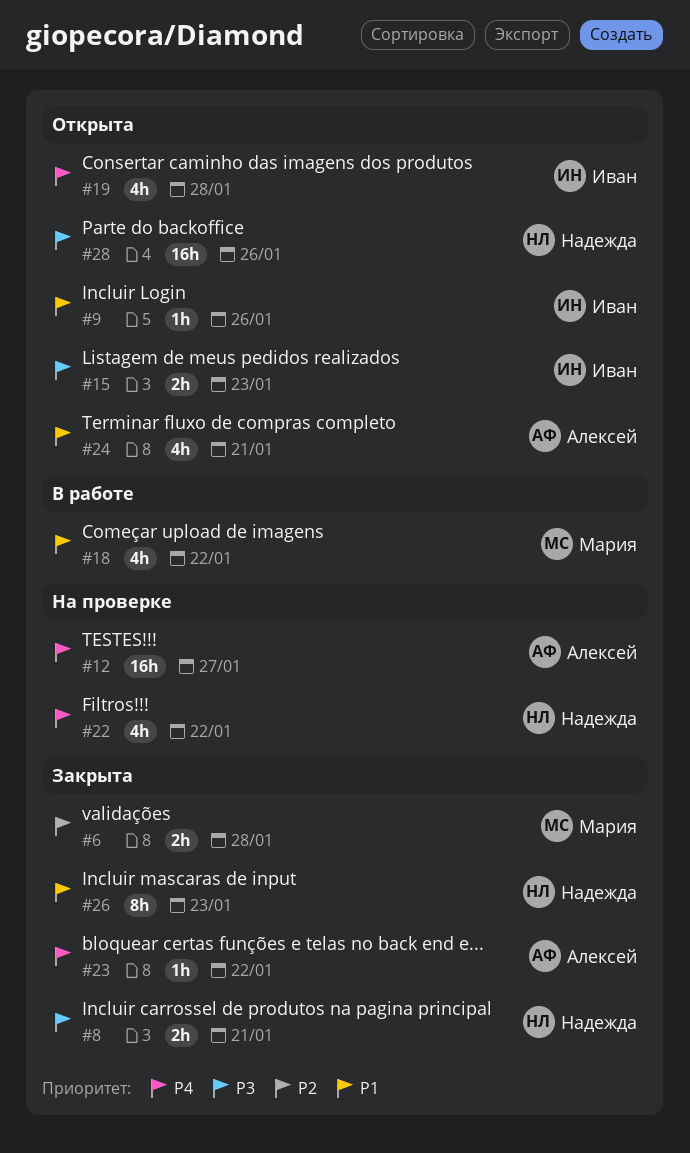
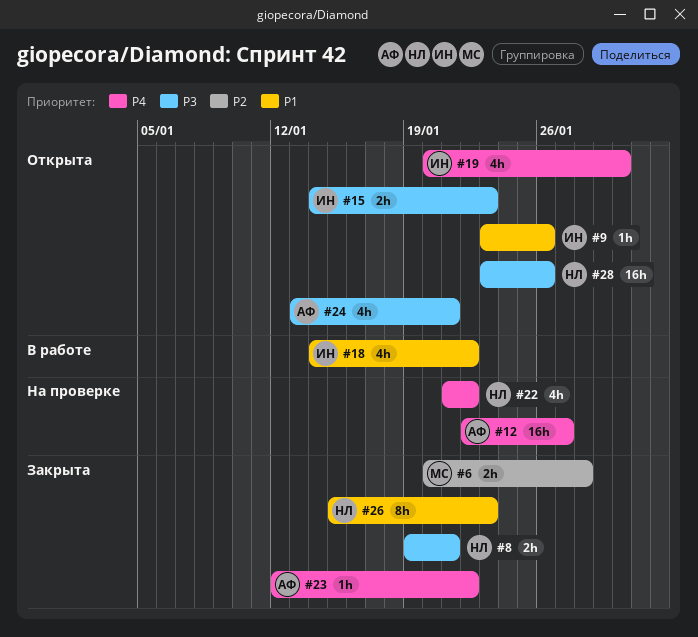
#18, owner: Мария -> Иван
#19, due: Jan 28 -> Jan 30
#24, priority: P1 -> P3

